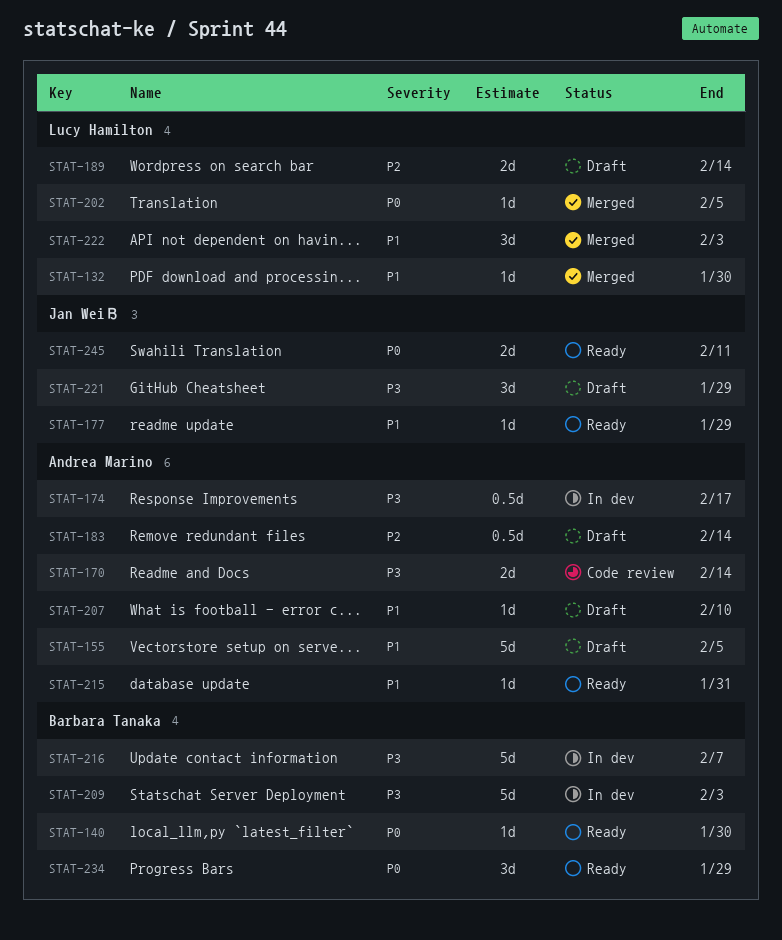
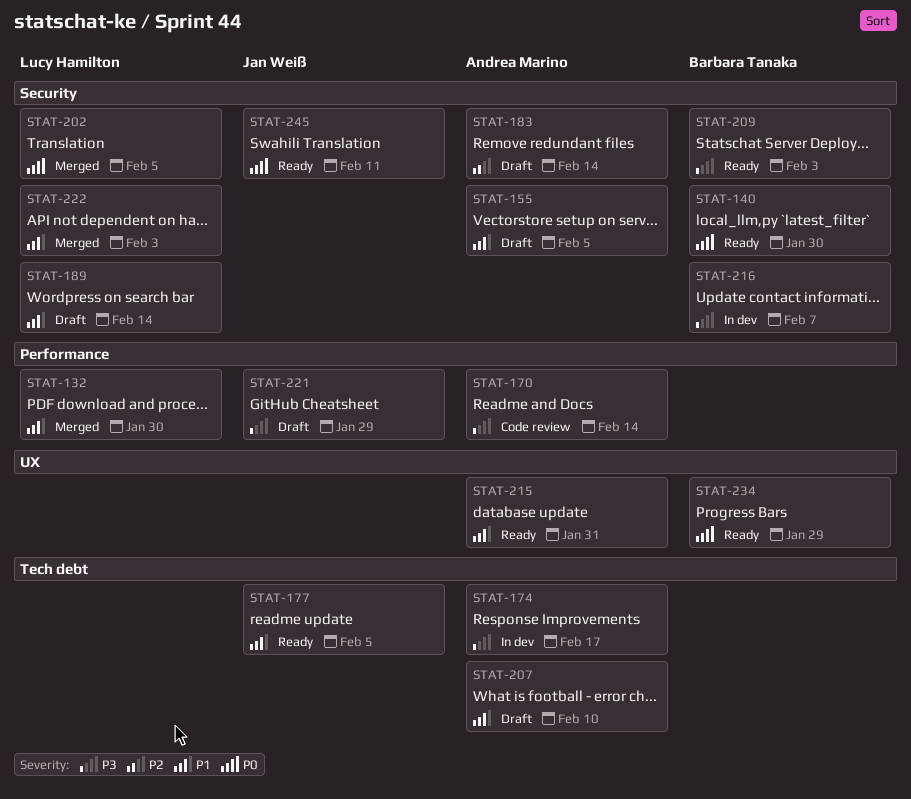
STAT-177, due: Jan 29 -> Feb 5
STAT-189, priority: P2 -> P1
STAT-209, status: In dev -> Ready

